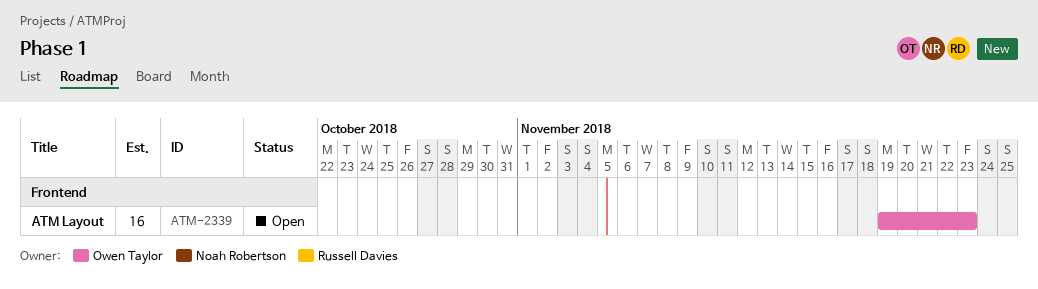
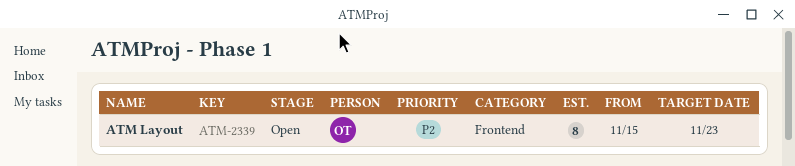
ATM-2339, estimate: 16 -> 8
ATM-2339, start: Nov 19 -> Nov 15

